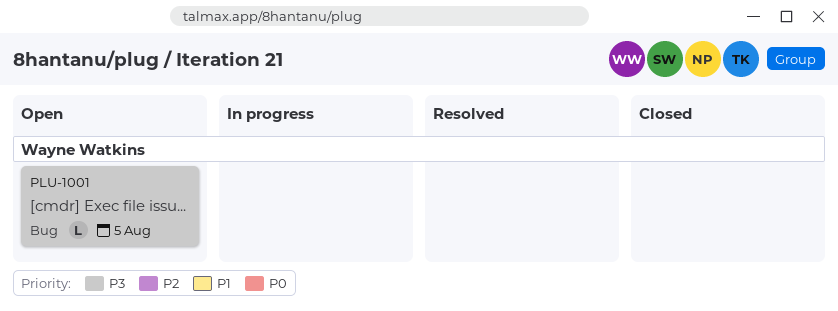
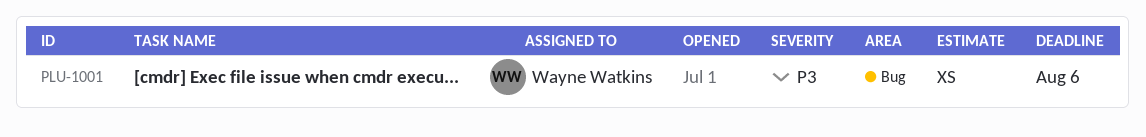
PLU-1001, estimate: L -> XS
PLU-1001, due: Aug 5 -> Aug 6

